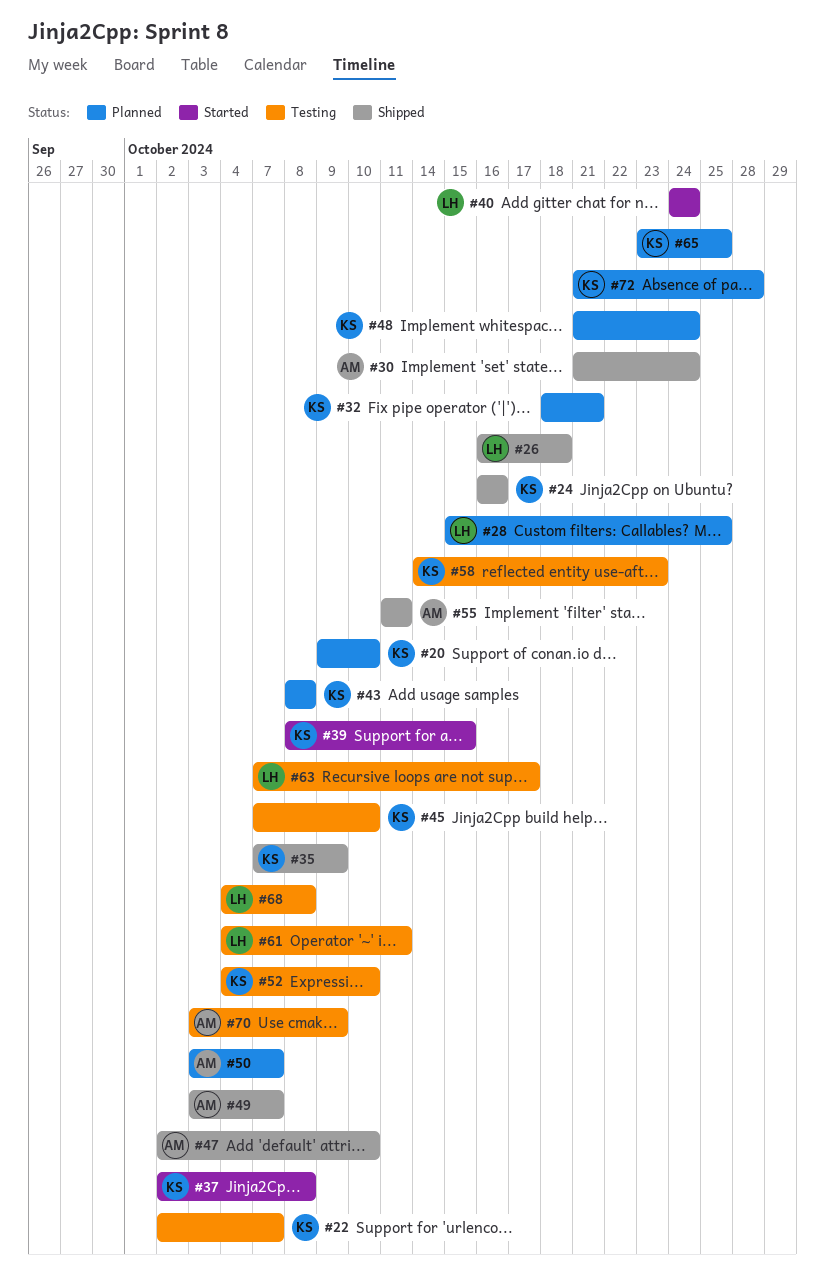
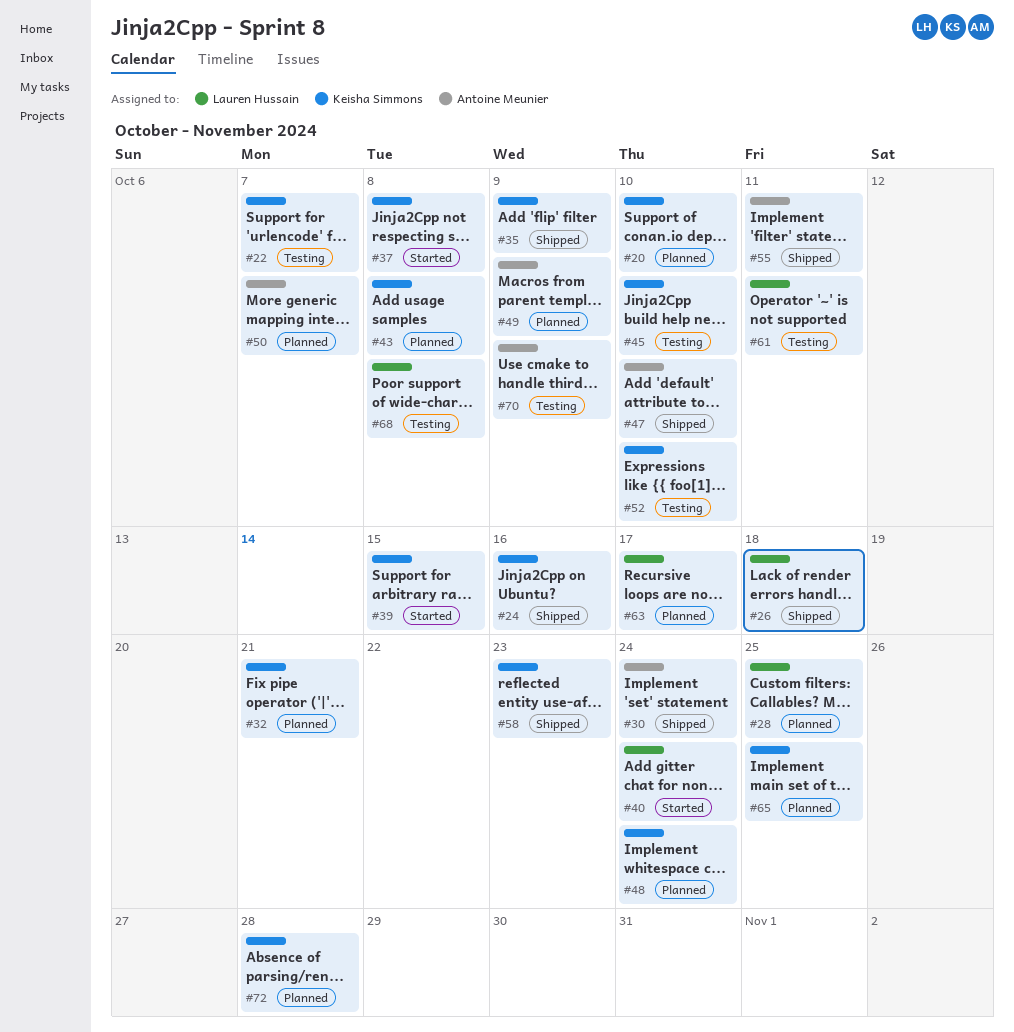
#49, status: Shipped -> Planned
#49, due: Oct 7 -> Oct 9
#58, status: Testing -> Shipped
#63, status: Testing -> Planned

